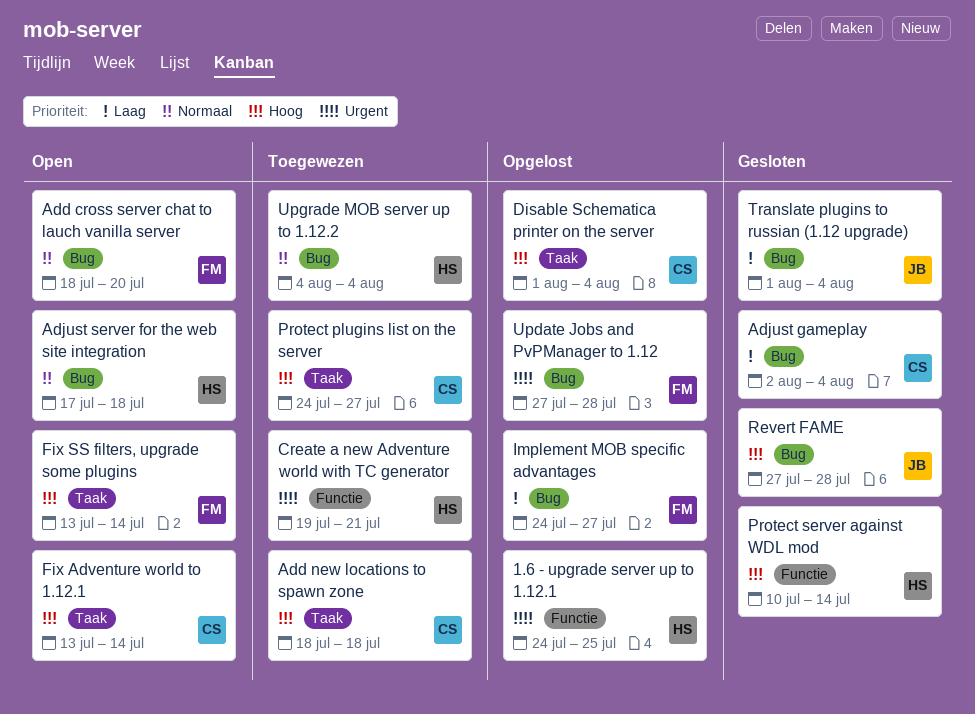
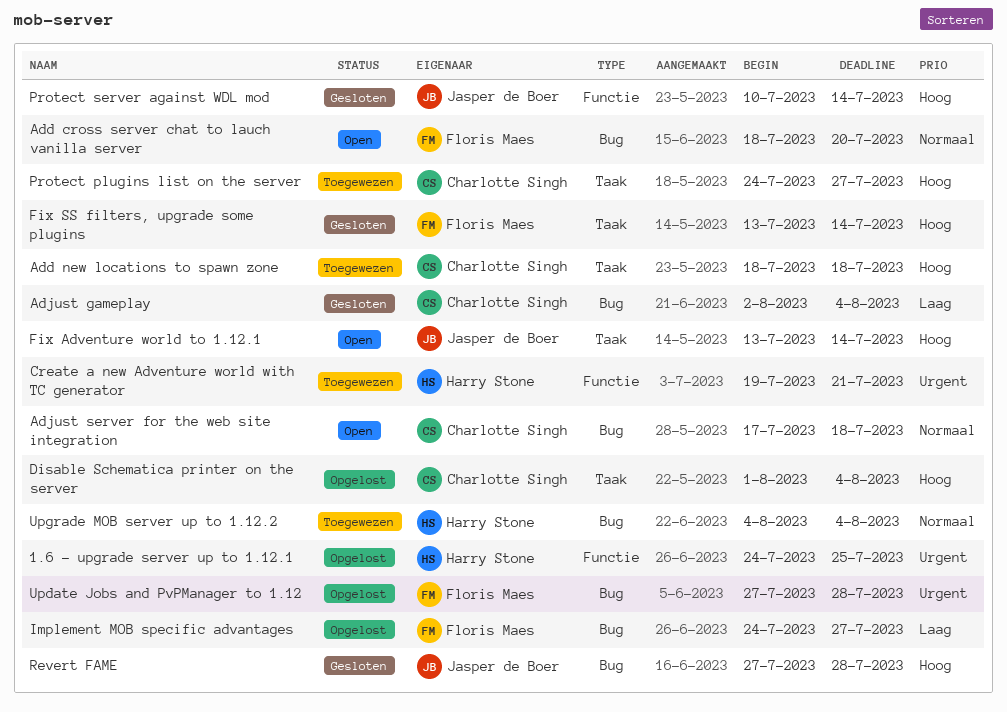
Adjust server for the web site integration, owner: Harry Stone -> Charlotte Singh
Fix Adventure world to 1.12.1, owner: Charlotte Singh -> Jasper de Boer
Fix SS filters, upgrade some plugins, status: Open -> Gesloten
Protect server against WDL mod, owner: Harry Stone -> Jasper de Boer
Translate plugins to russian (1.12 upgrade): present -> none

